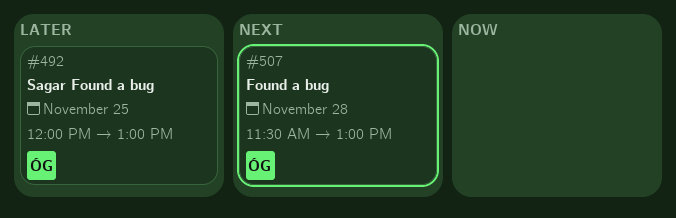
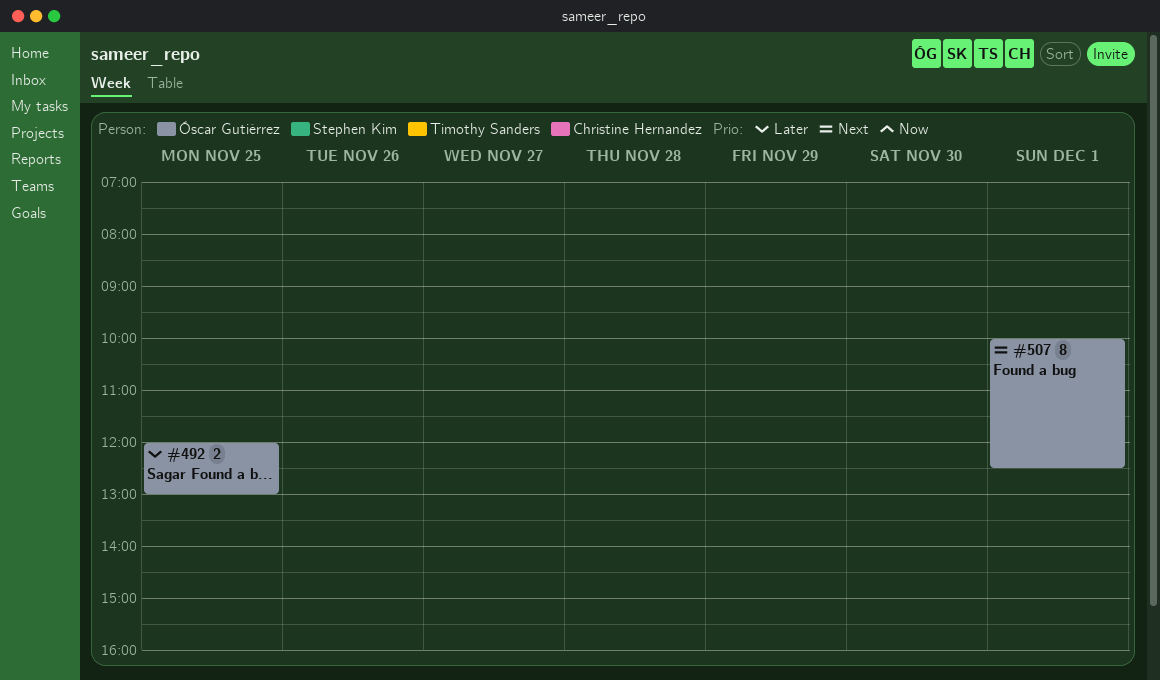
#507, day: Nov 28 -> Dec 1
#507, begins: 11:30 -> 10:00
#507, ends: 13:00 -> 12:30

